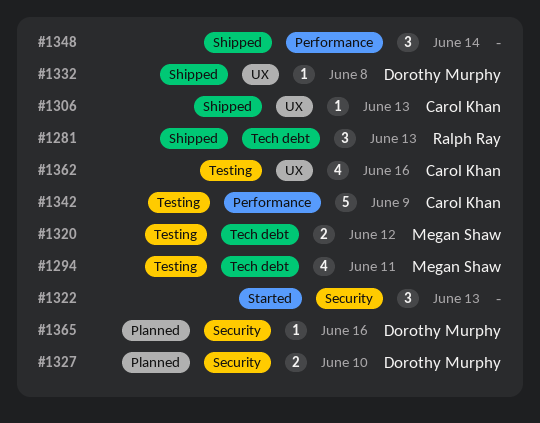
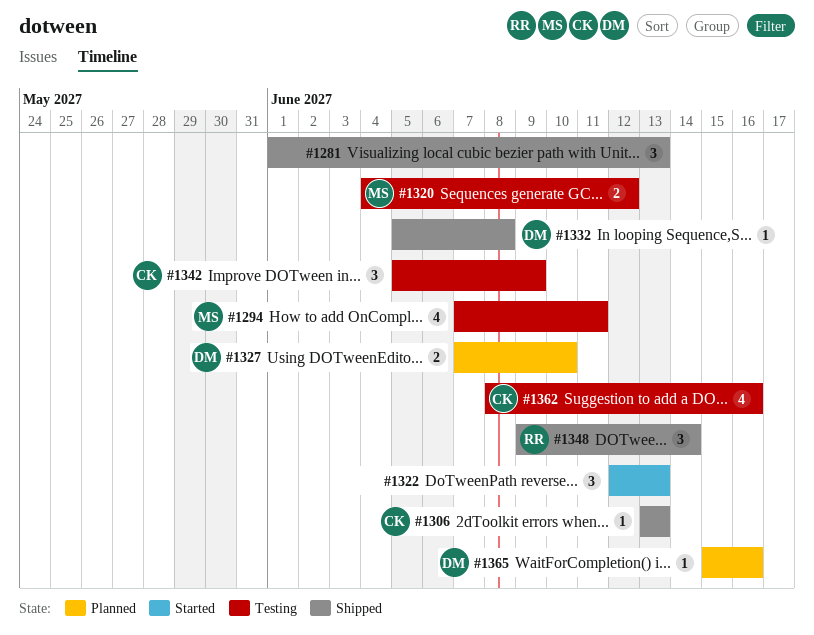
#1281, owner: Ralph Ray -> none
#1342, estimate: 5 -> 3
#1348, owner: none -> Ralph Ray

